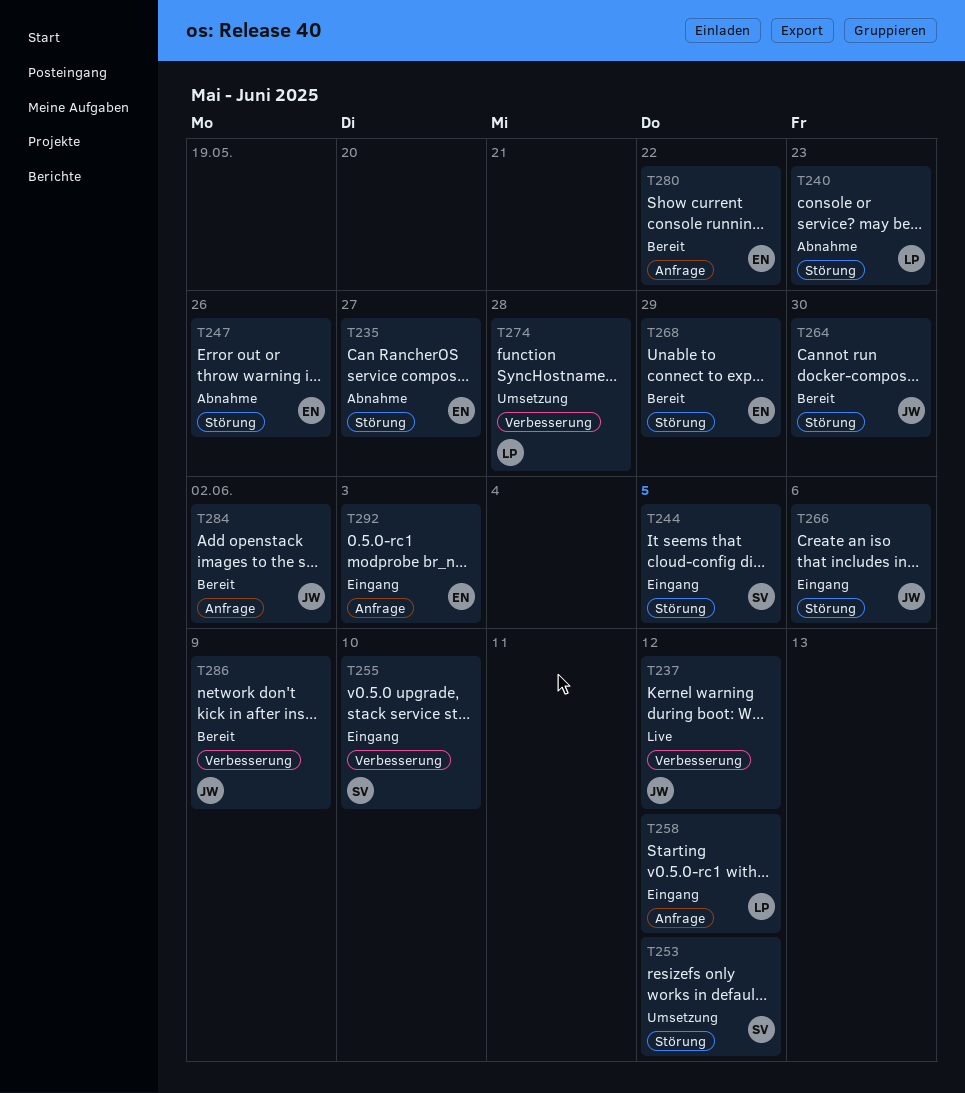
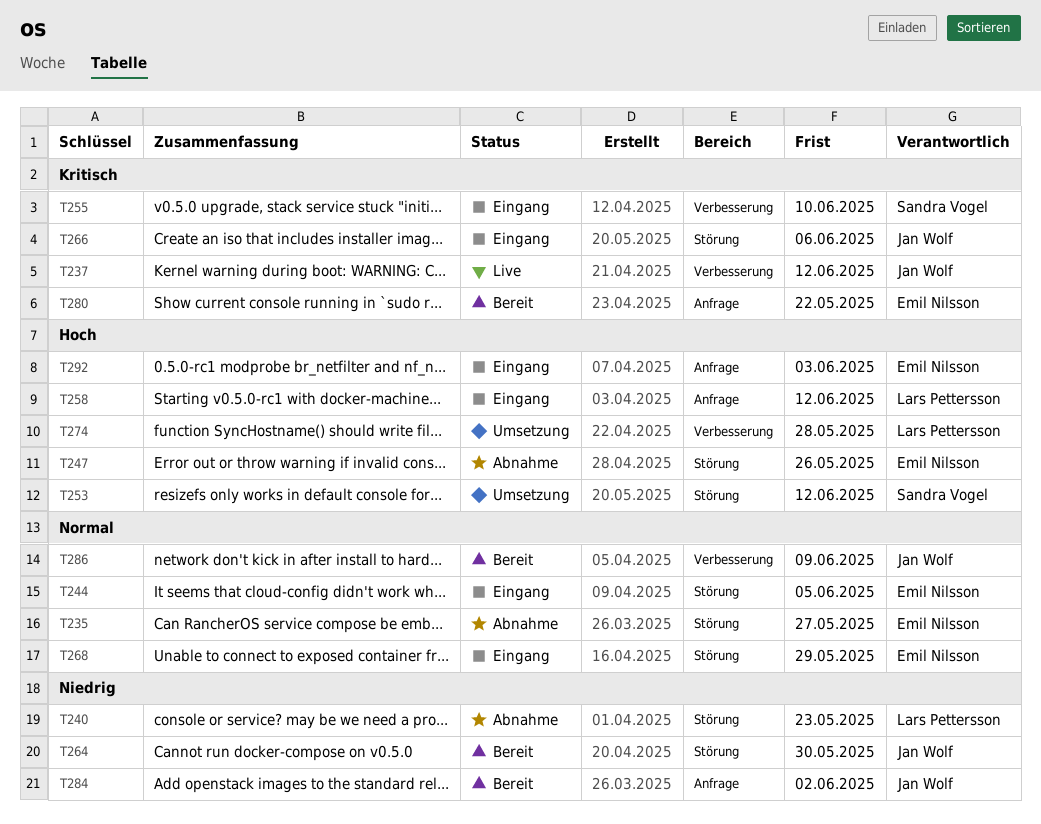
T244, owner: Sandra Vogel -> Emil Nilsson
T268, status: Bereit -> Eingang

